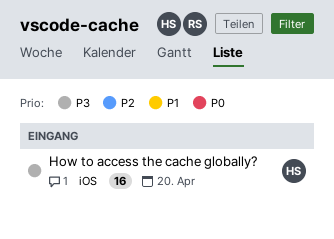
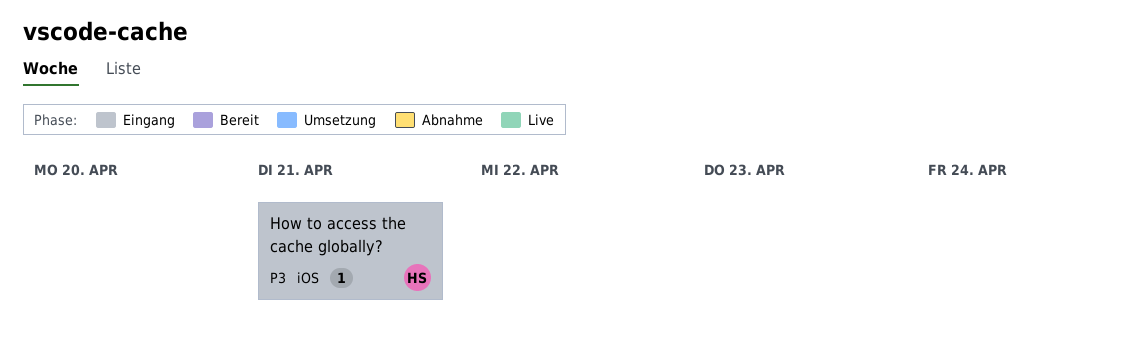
How to access the cache globally?, estimate: 16 -> 1
How to access the cache globally?, due: Apr 20 -> Apr 21

